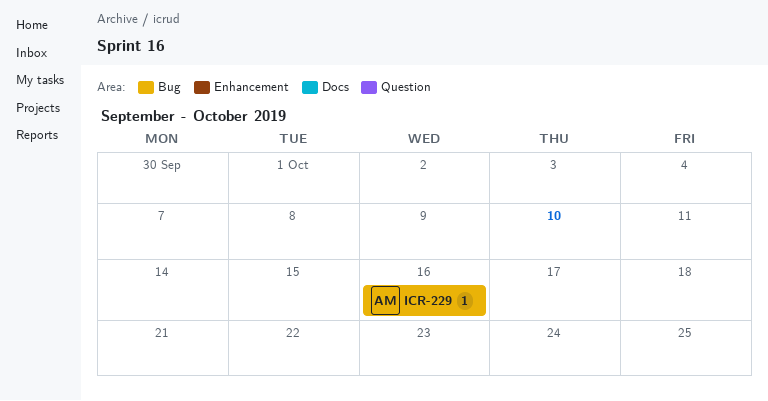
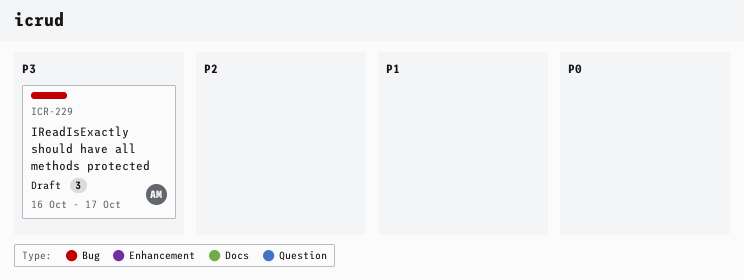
ICR-229, estimate: 1 -> 3
ICR-229, due: Oct 16 -> Oct 17

